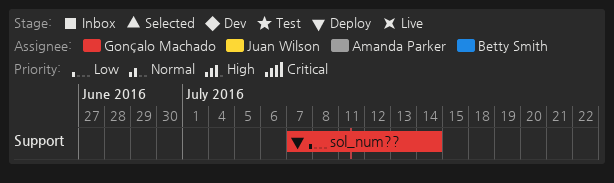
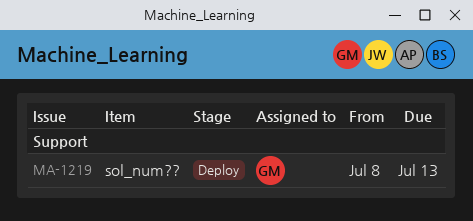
sol_num??, start: Jul 7 -> Jul 8
sol_num??, due: Jul 14 -> Jul 13

